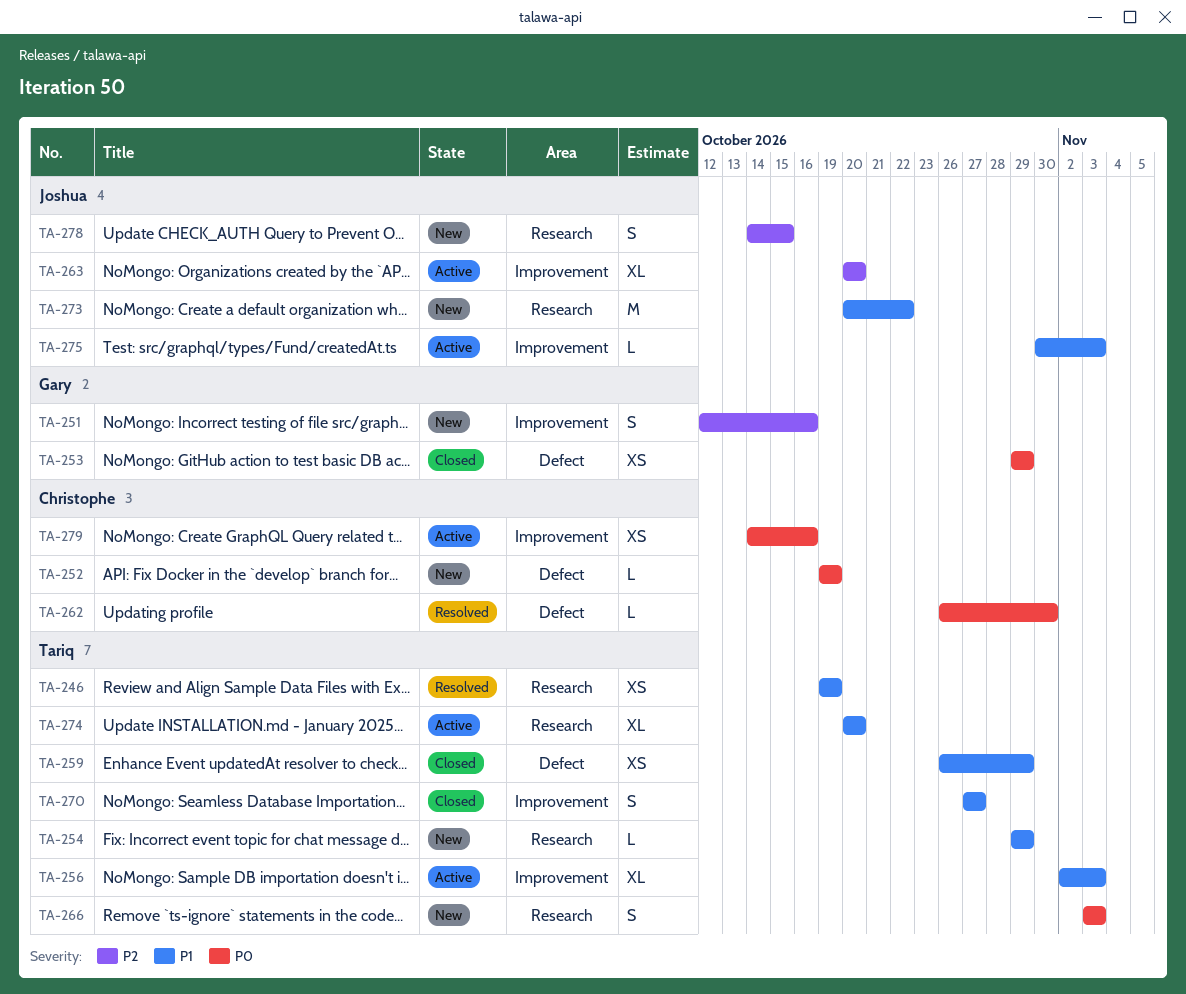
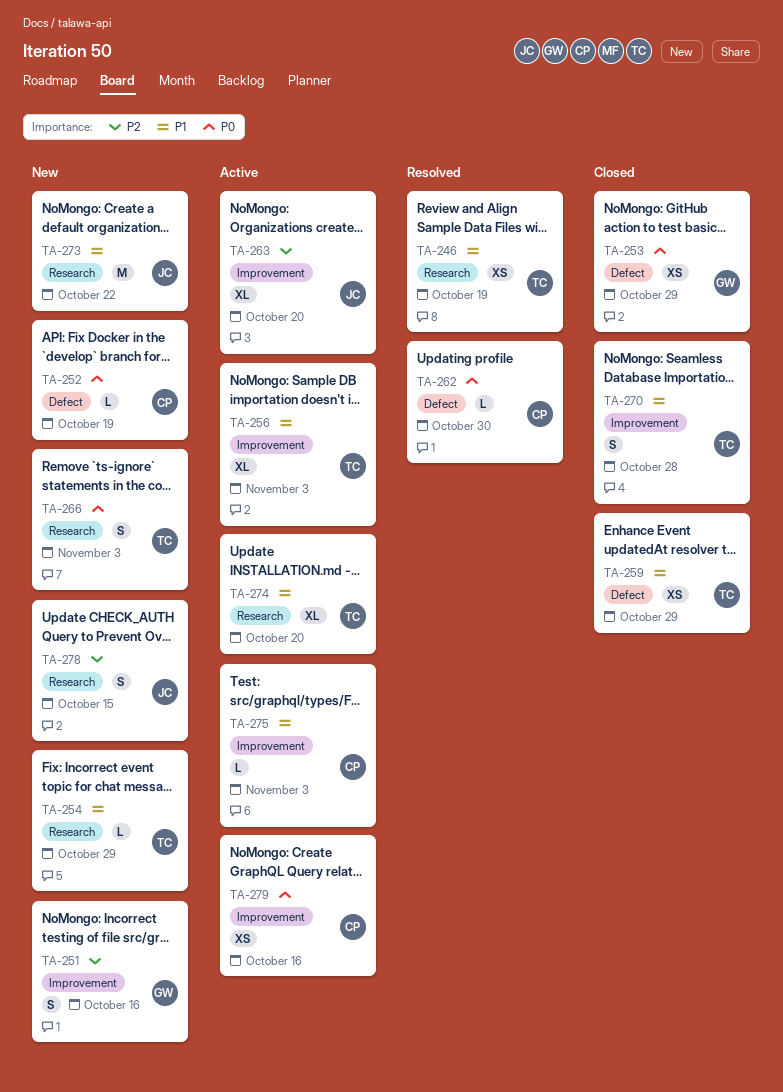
TA-270, due: Oct 27 -> Oct 28
TA-275, owner: Joshua -> Christophe

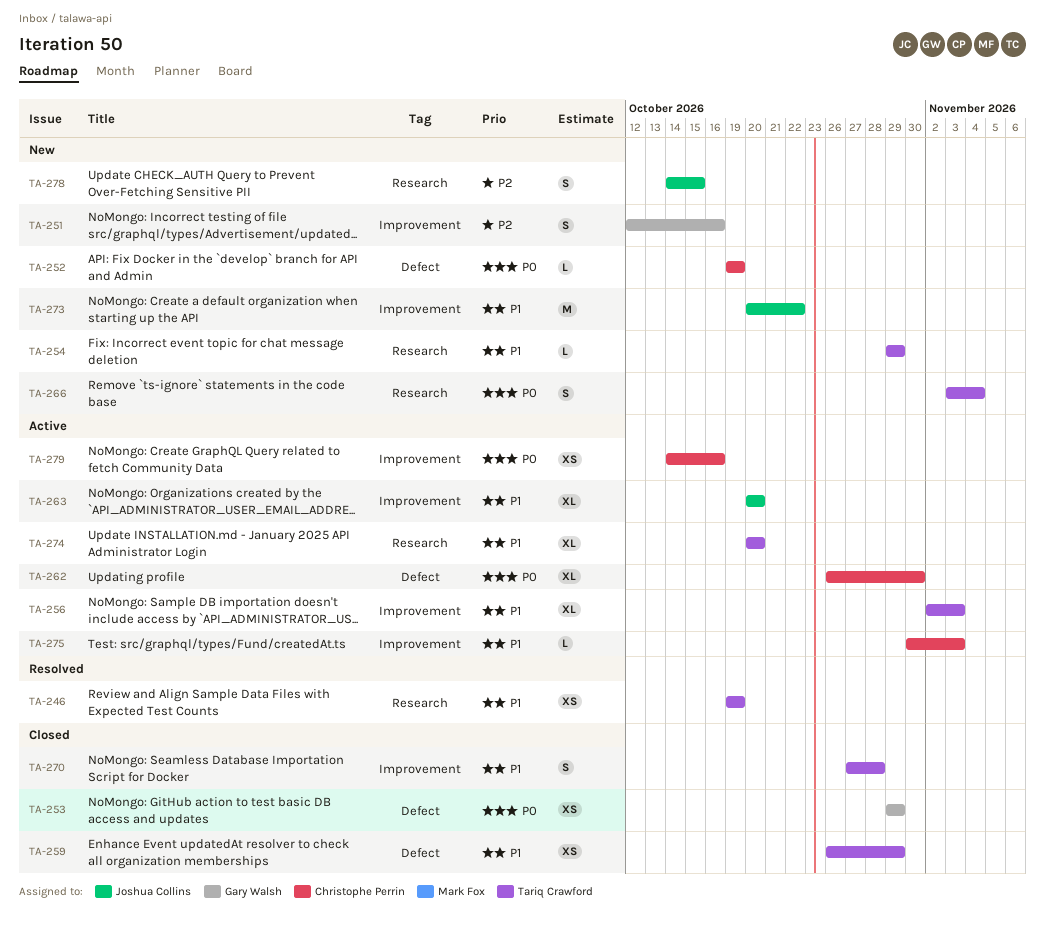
TA-262, status: Resolved -> Active
TA-262, estimate: L -> XL
TA-263, priority: P2 -> P1
TA-266, due: Nov 3 -> Nov 4
TA-273, label: Research -> Improvement

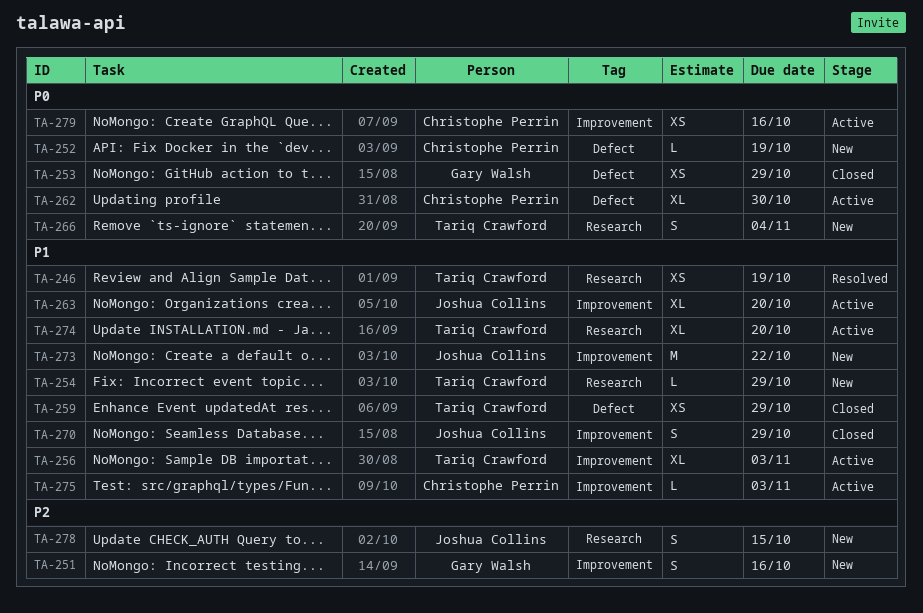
TA-270, owner: Tariq Crawford -> Joshua Collins
TA-270, due: Oct 28 -> Oct 29

